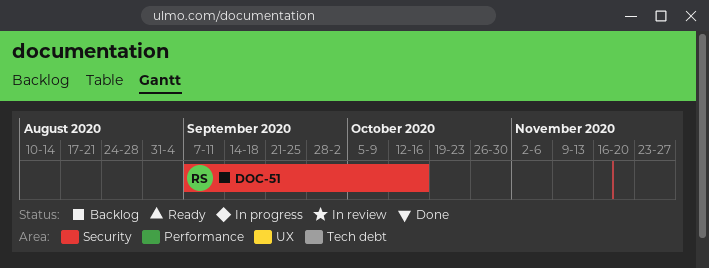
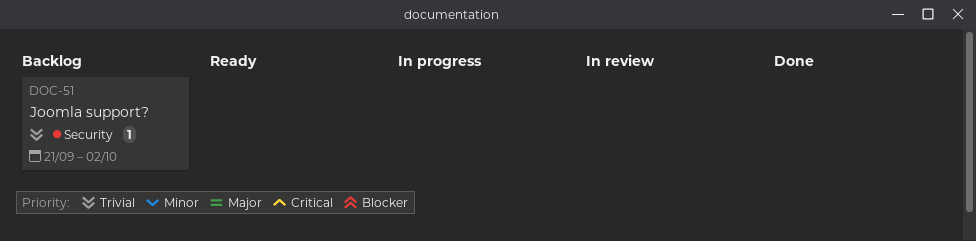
DOC-51, start: Sep 7 -> Sep 21
DOC-51, due: Oct 16 -> Oct 2

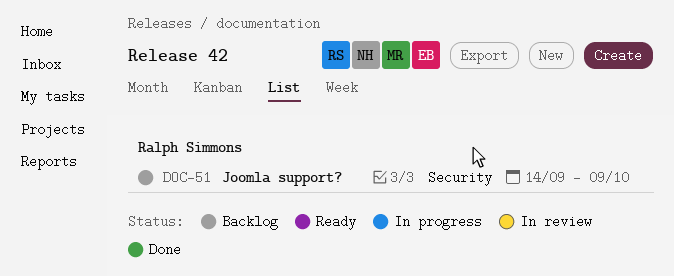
DOC-51, start: Sep 21 -> Sep 14
DOC-51, due: Oct 2 -> Oct 9

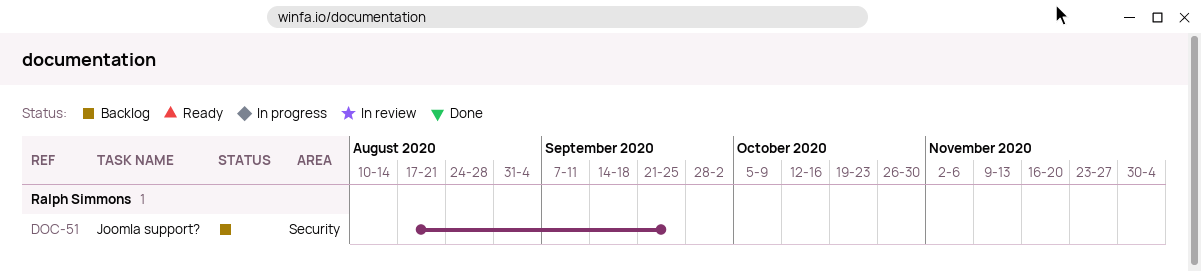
DOC-51, start: Sep 14 -> Aug 17
DOC-51, due: Oct 9 -> Sep 25

